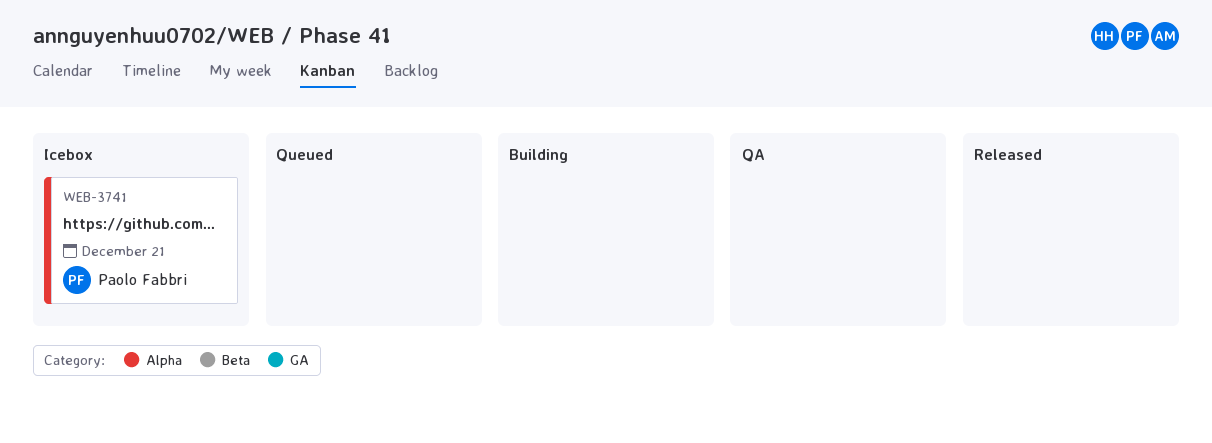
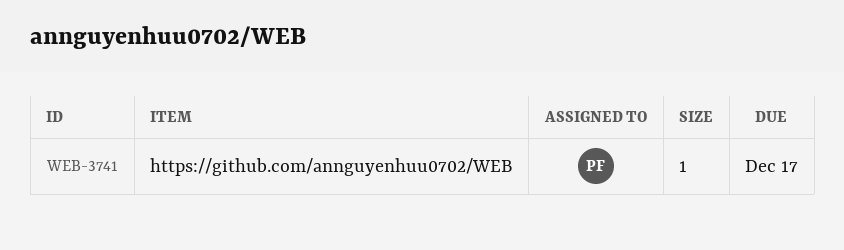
WEB-3741, due: Dec 21 -> Dec 17

